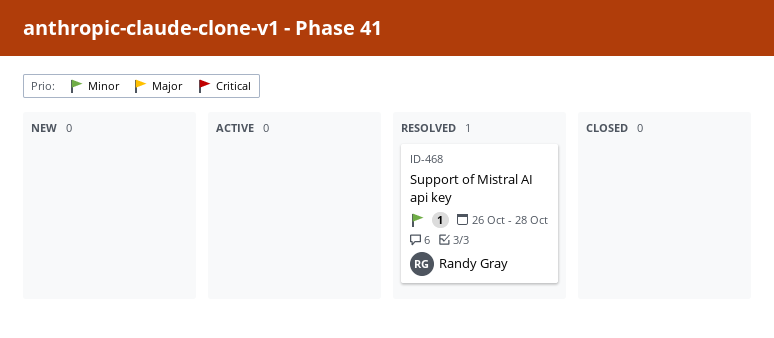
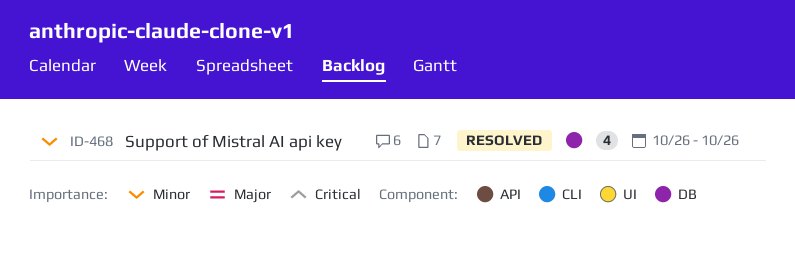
ID-468, estimate: 1 -> 4
ID-468, due: Oct 28 -> Oct 26

